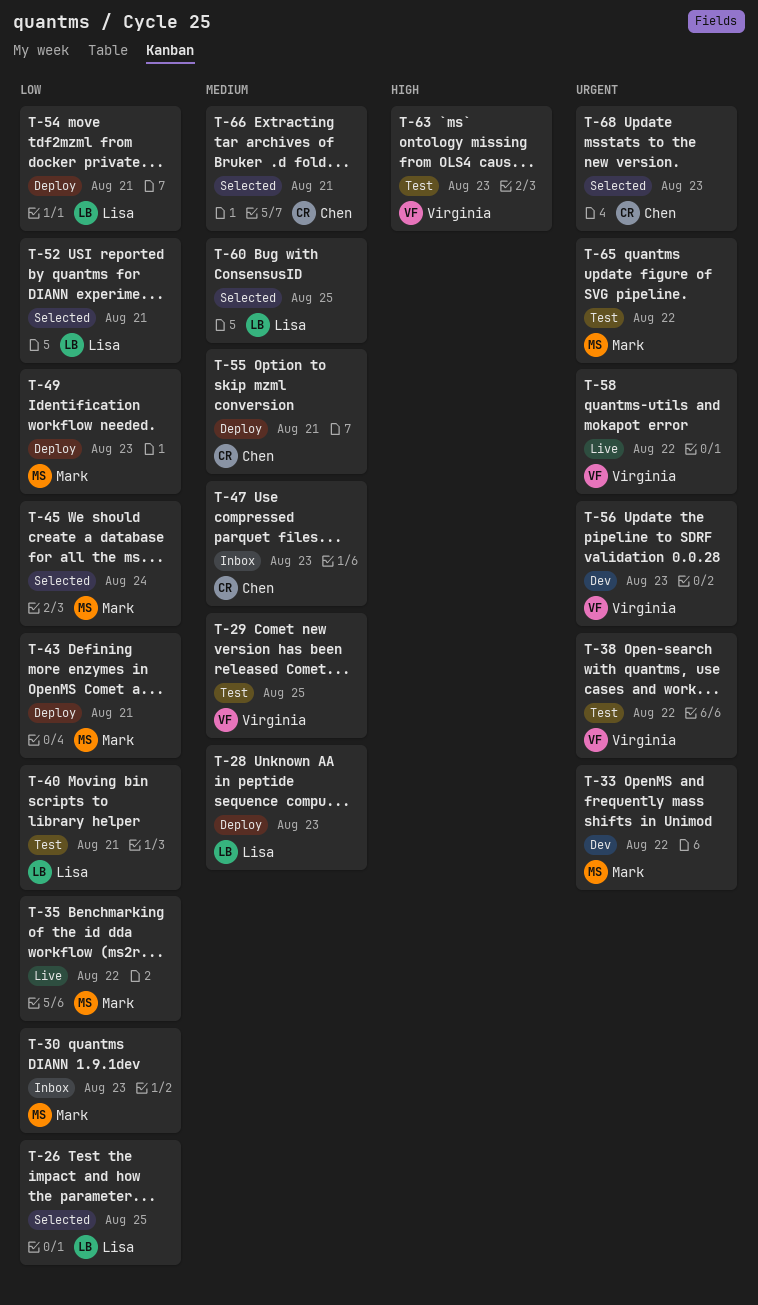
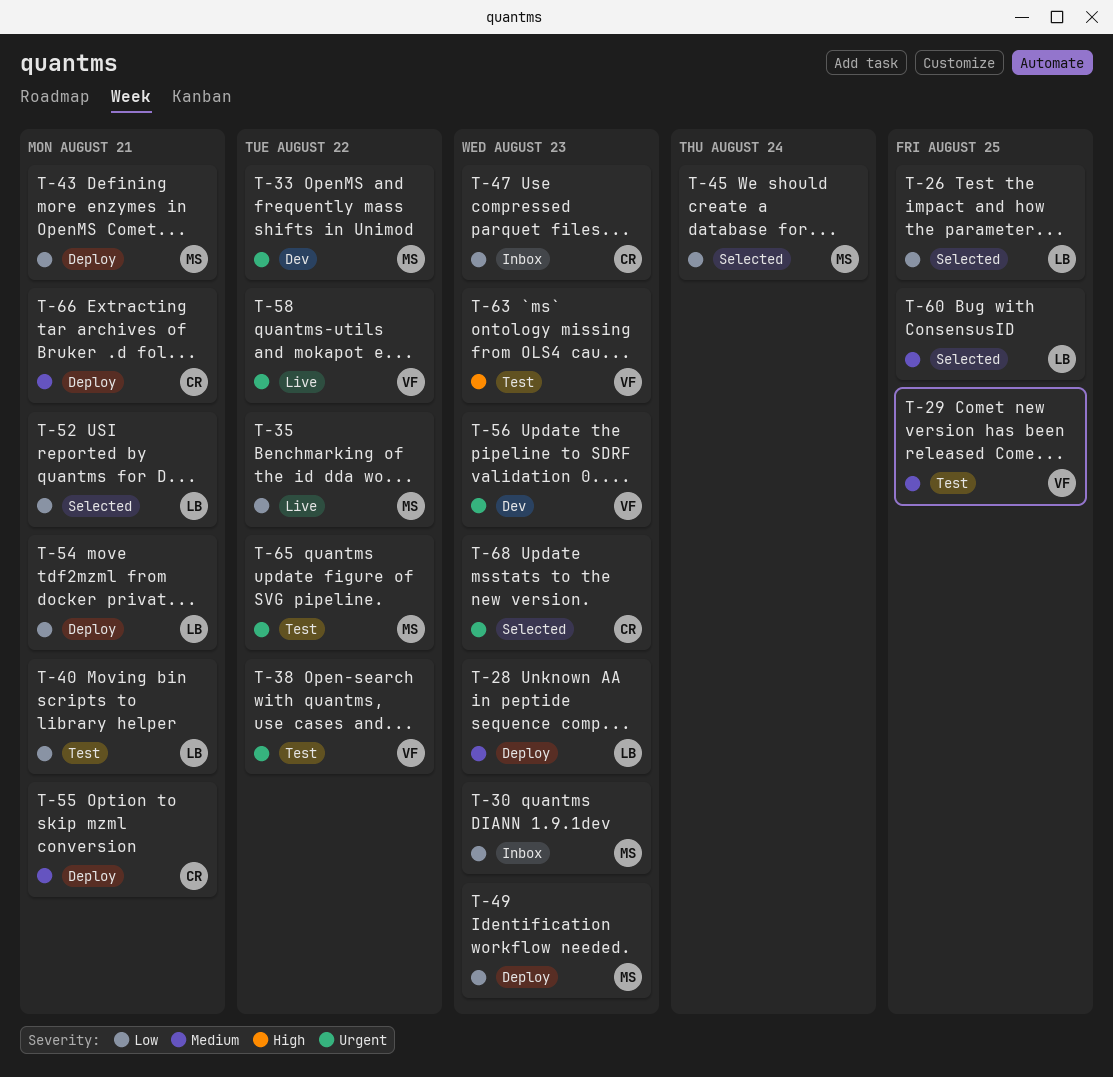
T-47, priority: Medium -> Low
T-66, status: Selected -> Deploy

